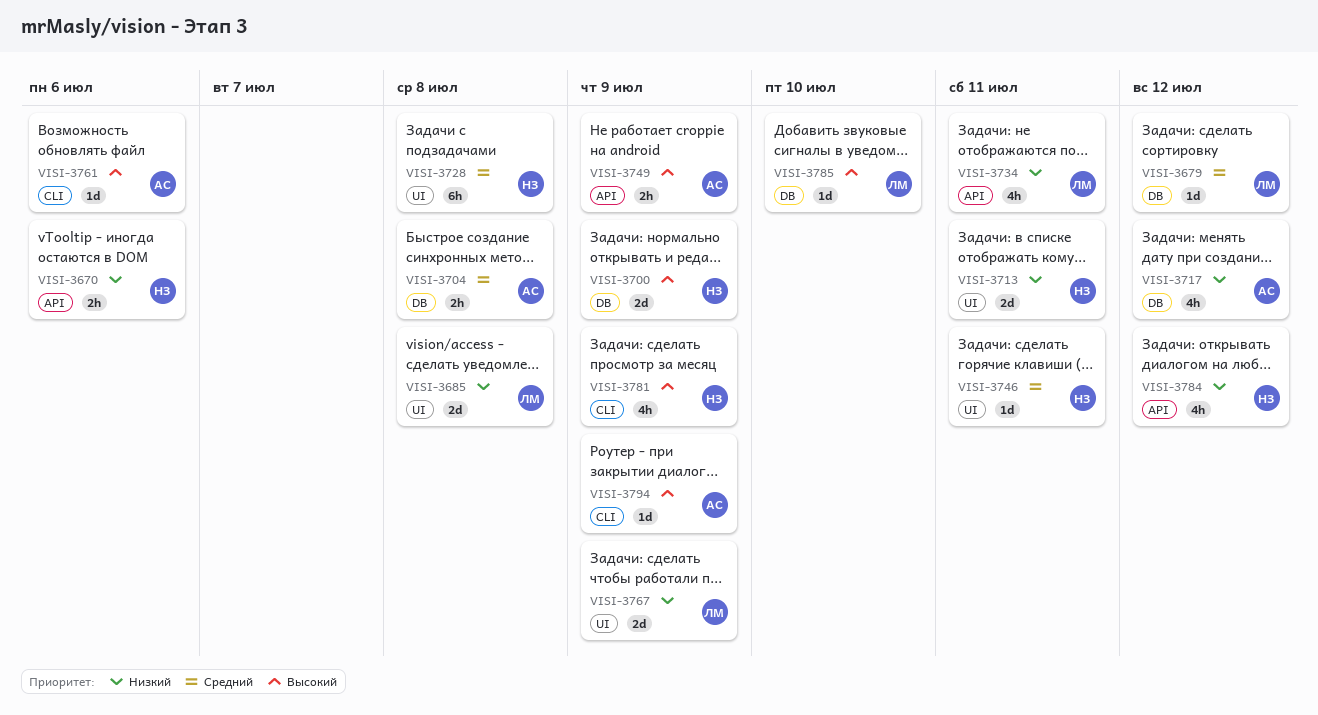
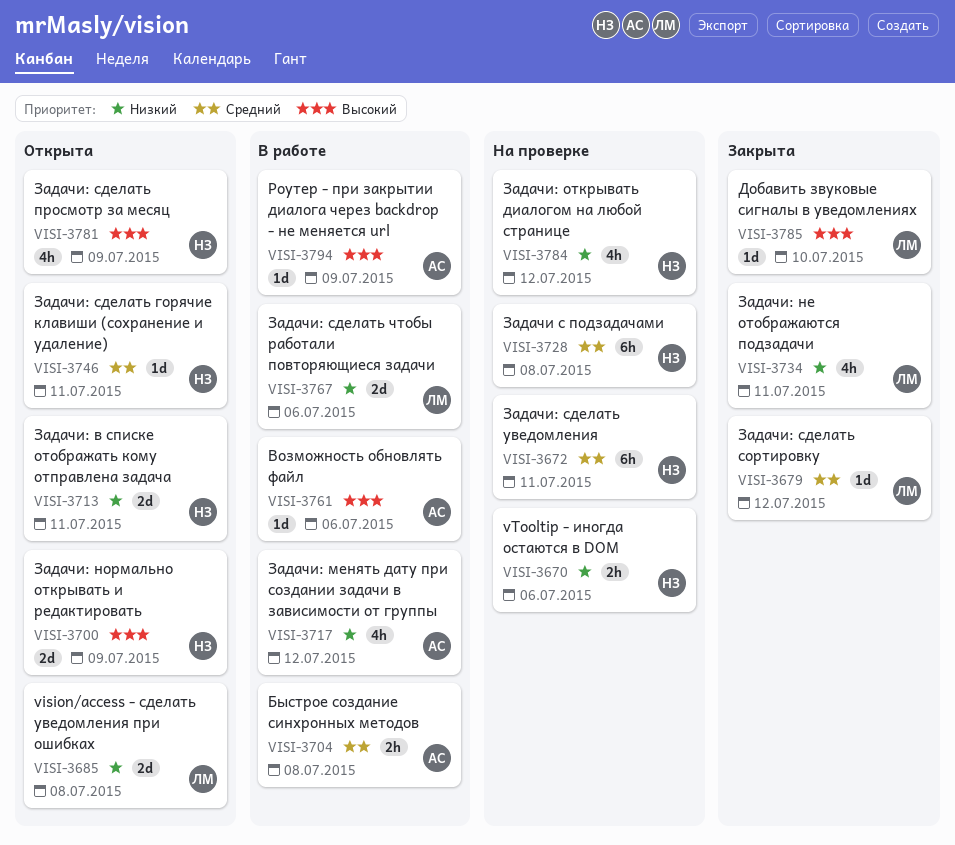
VISI-3672: none -> present
VISI-3749: present -> none
VISI-3767, due: Jul 9 -> Jul 6

